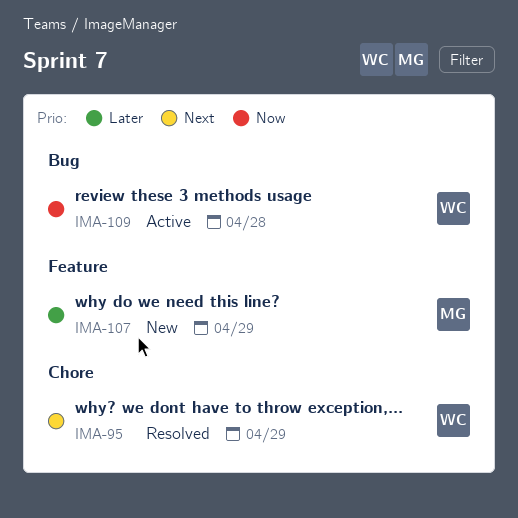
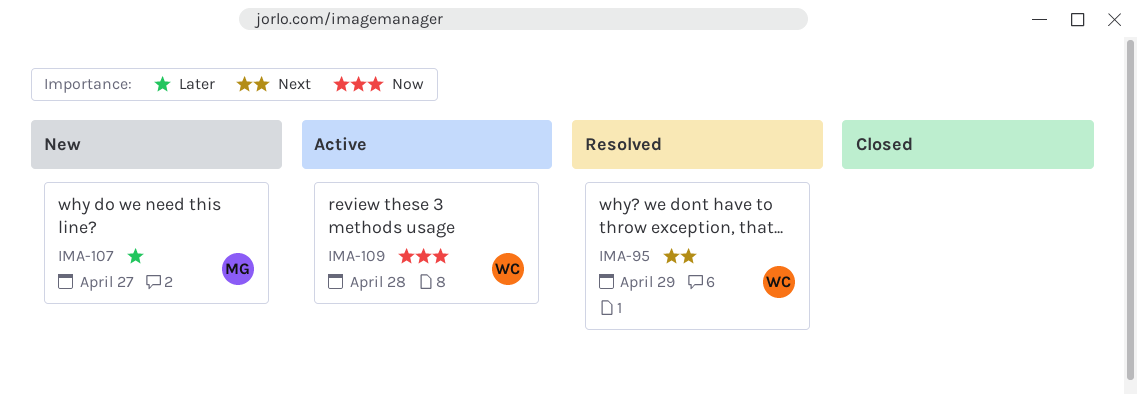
IMA-107, due: Apr 29 -> Apr 27

